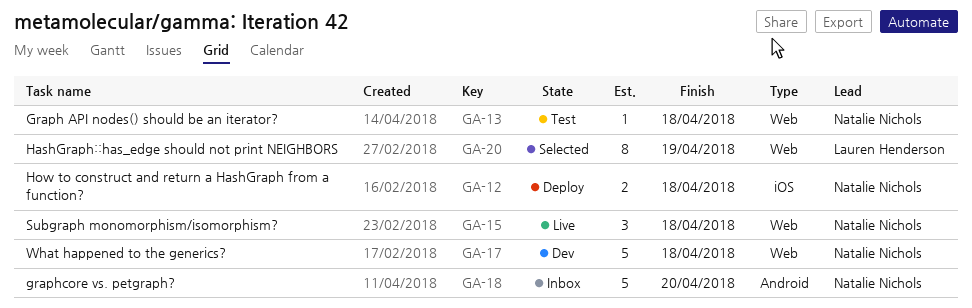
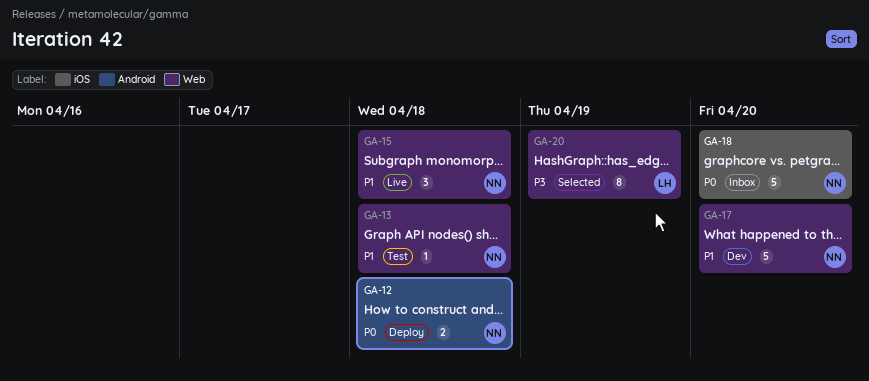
GA-12, label: iOS -> Android
GA-17, due: Apr 18 -> Apr 20
GA-18, label: Android -> iOS

